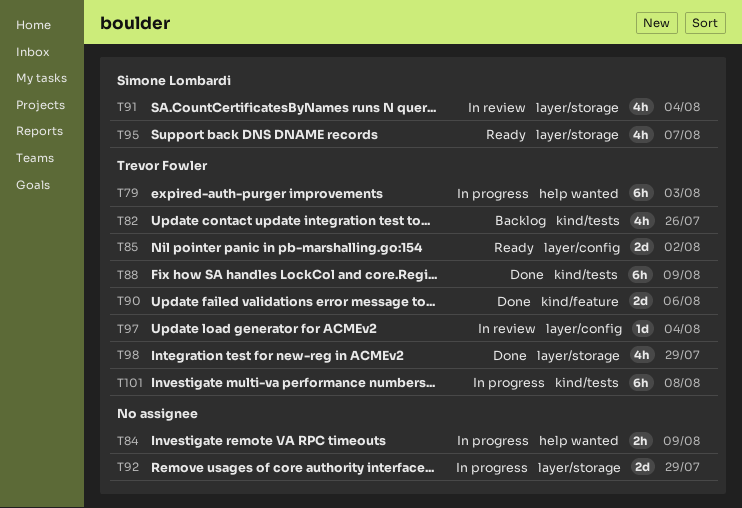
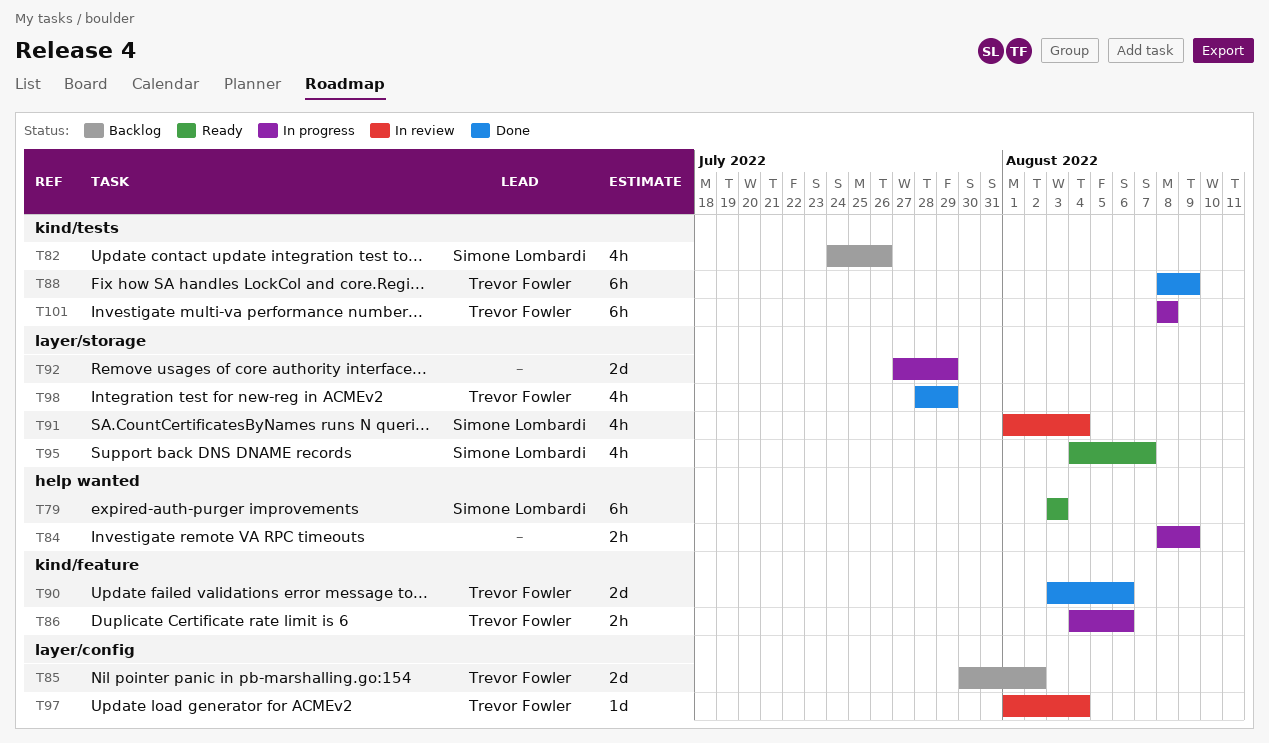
T79, status: In progress -> Ready
T79, owner: Trevor Fowler -> Simone Lombardi
T82, owner: Trevor Fowler -> Simone Lombardi
T85, status: Ready -> Backlog
T86: none -> present

